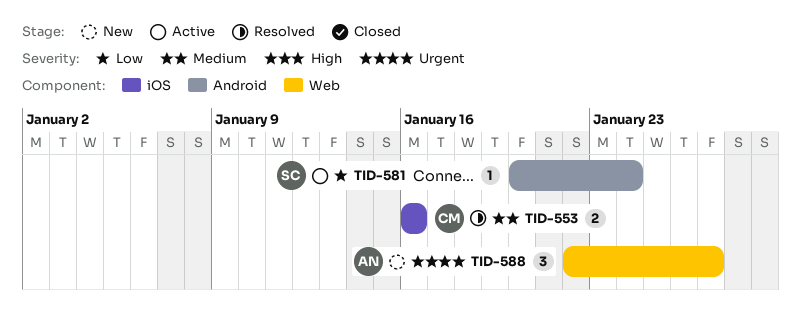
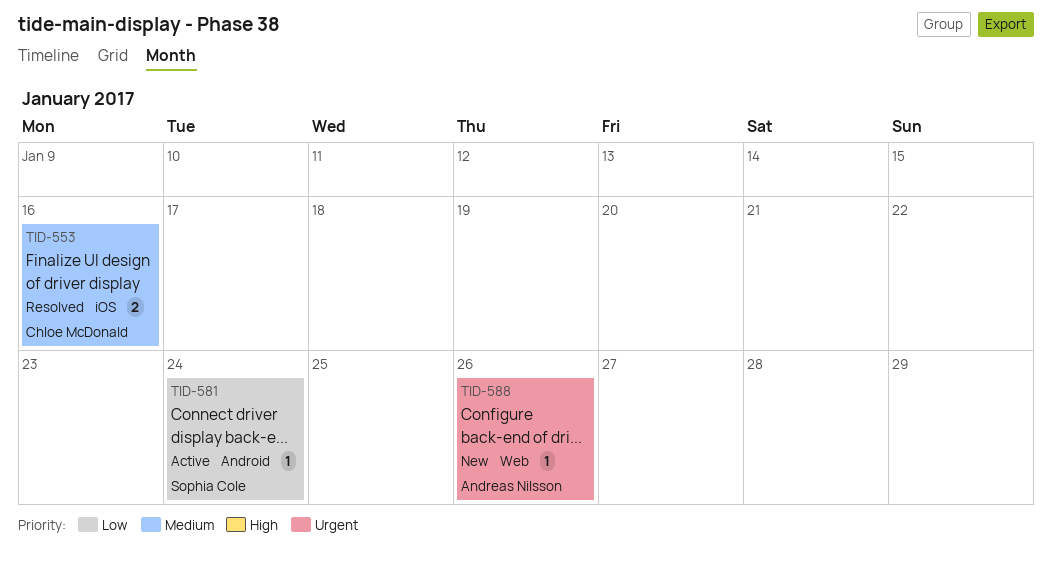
TID-588, estimate: 3 -> 1
TID-588, due: Jan 27 -> Jan 26

